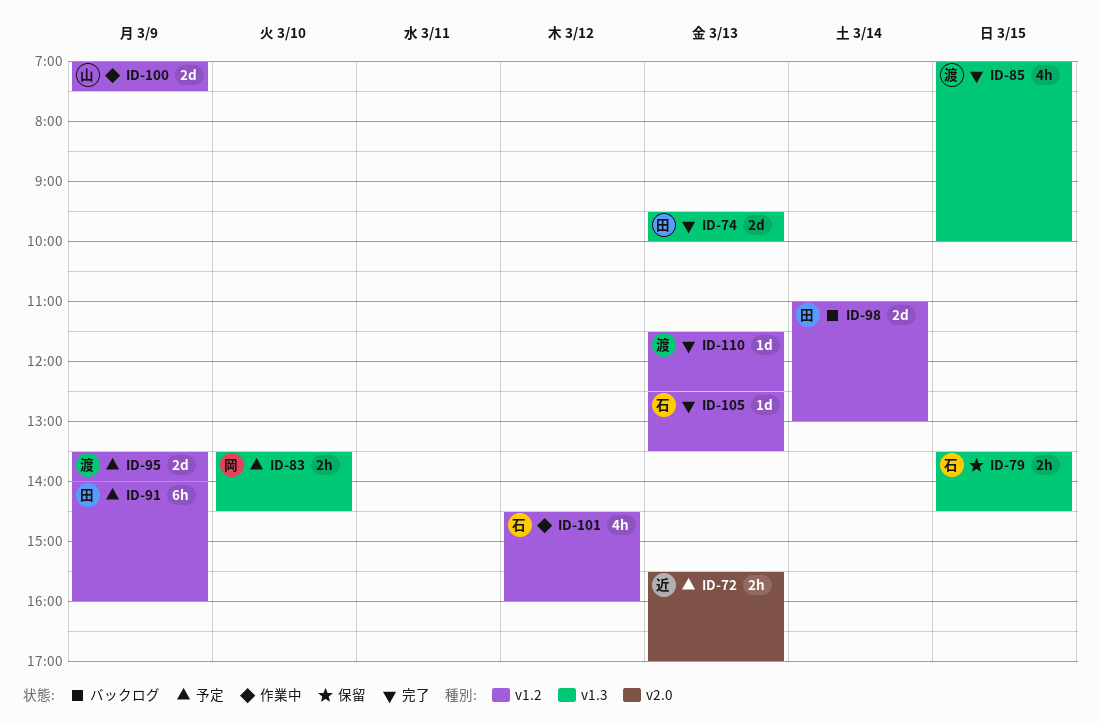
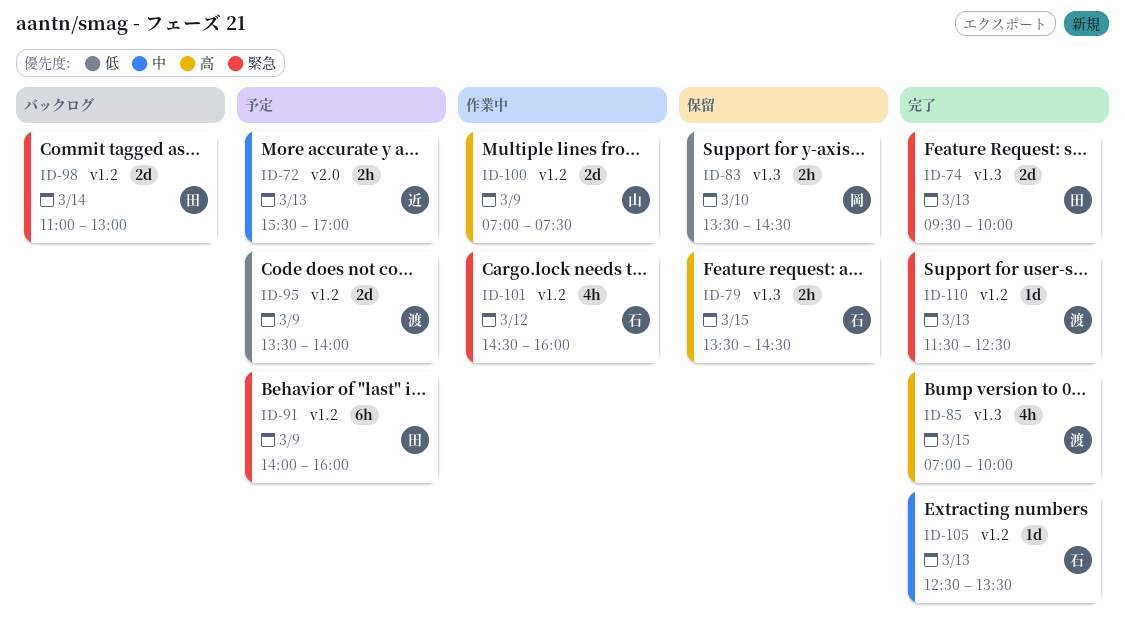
ID-83, status: 予定 -> 保留

